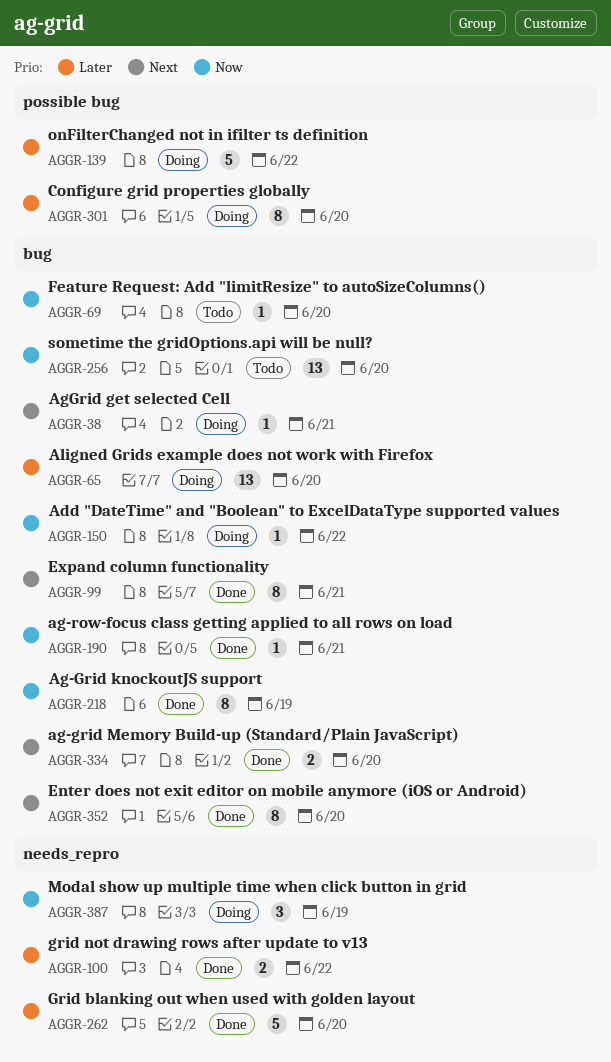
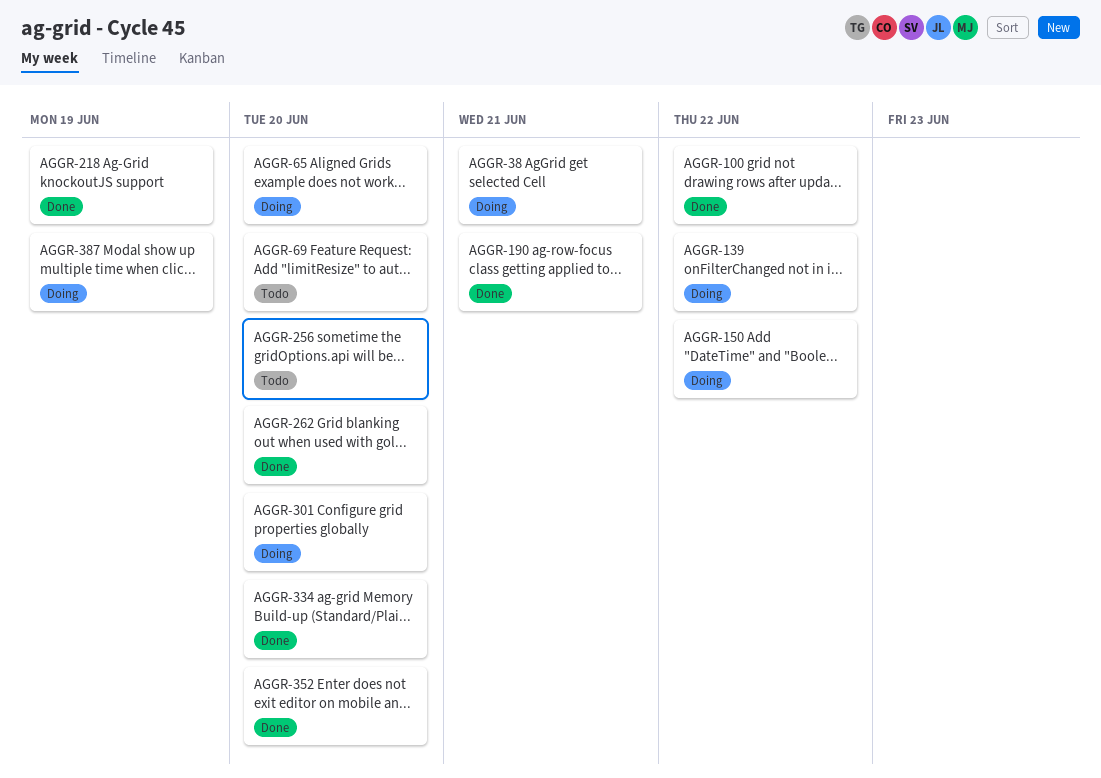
AGGR-99: present -> none

